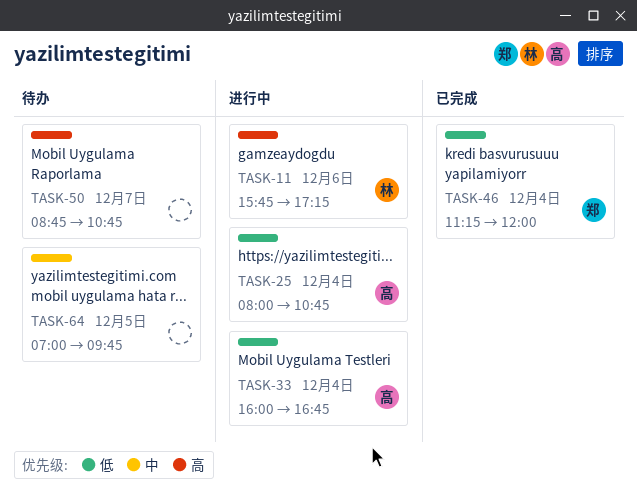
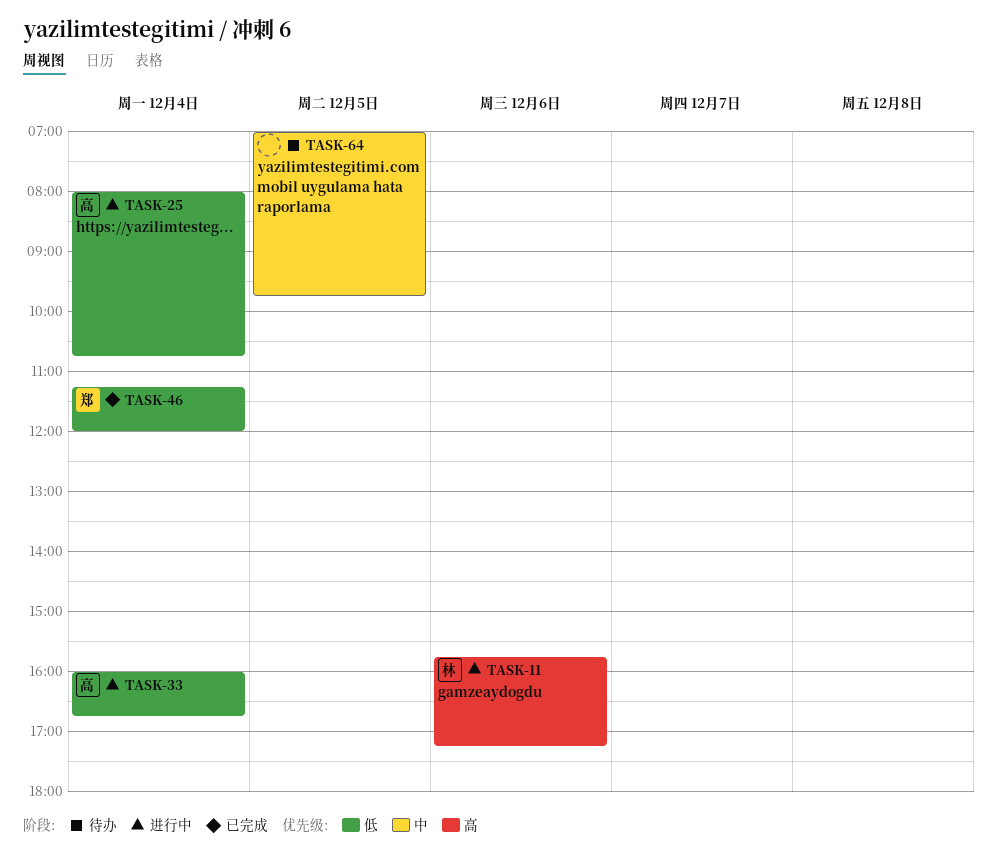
TASK-50: present -> none

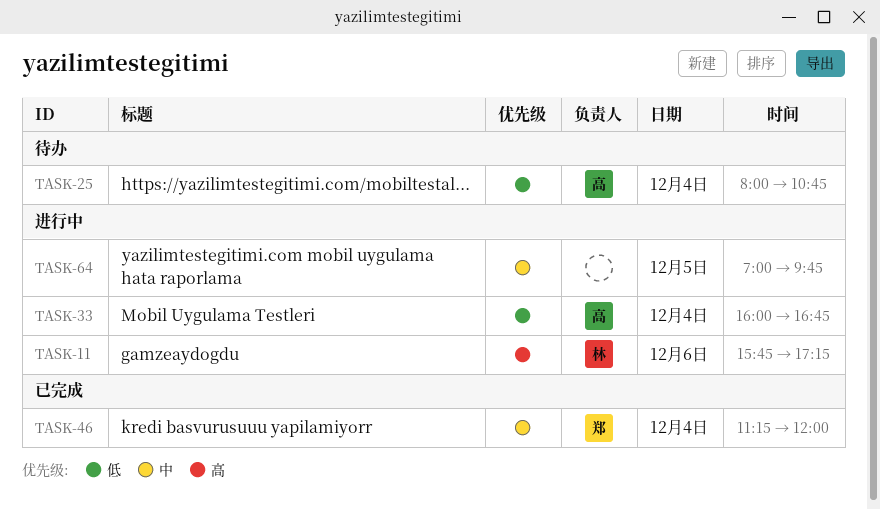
TASK-25, status: 进行中 -> 待办
TASK-46, priority: 低 -> 中
TASK-64, status: 待办 -> 进行中

